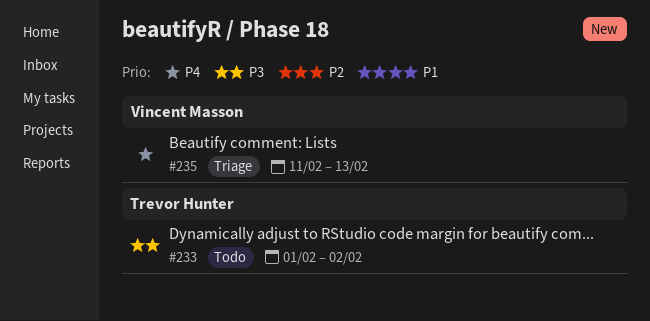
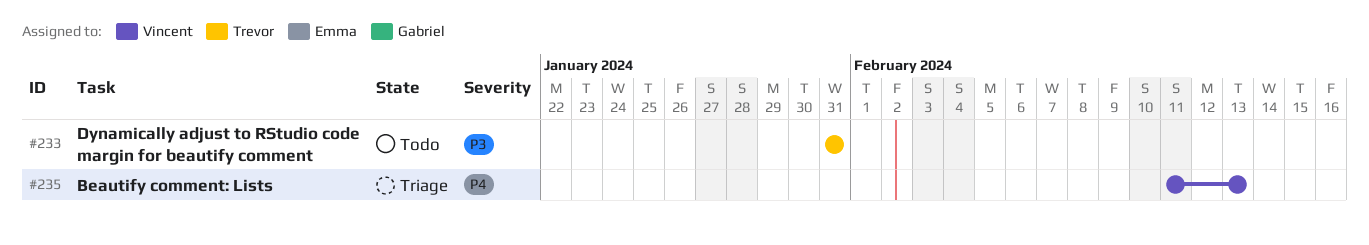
#233, start: Feb 1 -> Jan 31
#233, due: Feb 2 -> Jan 31

